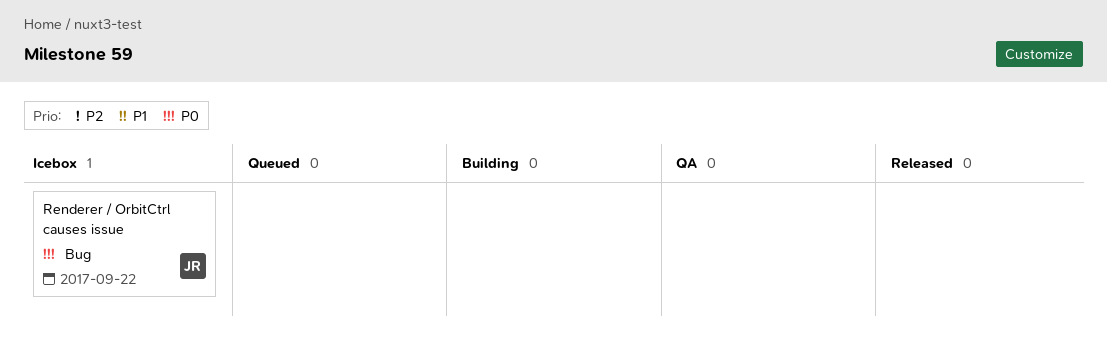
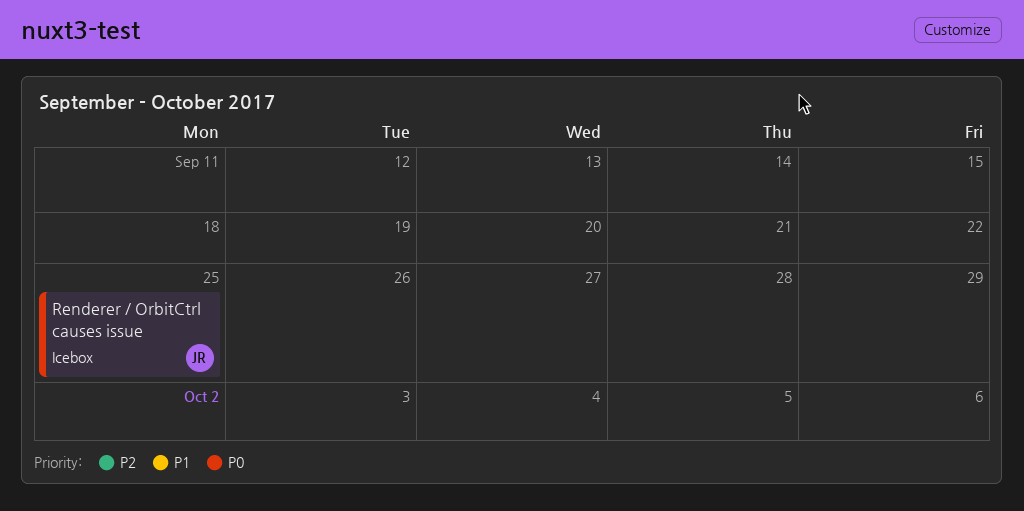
Renderer / OrbitCtrl causes issue, due: Sep 22 -> Sep 25

